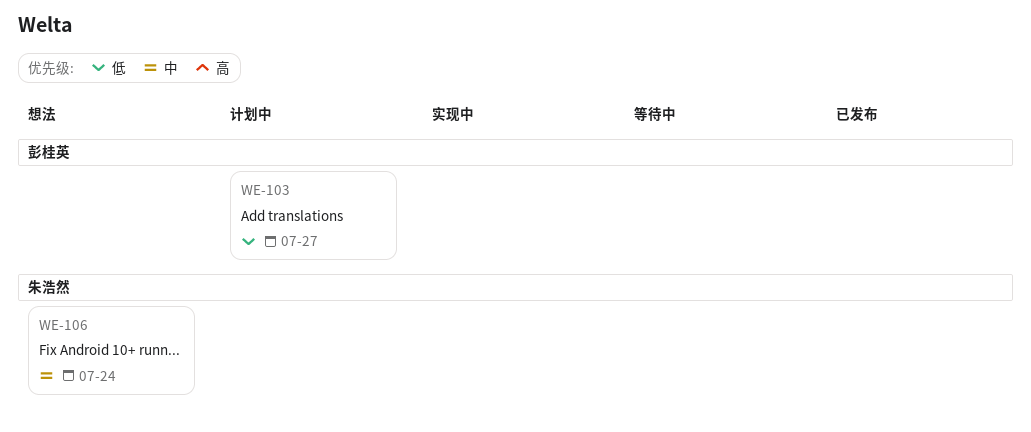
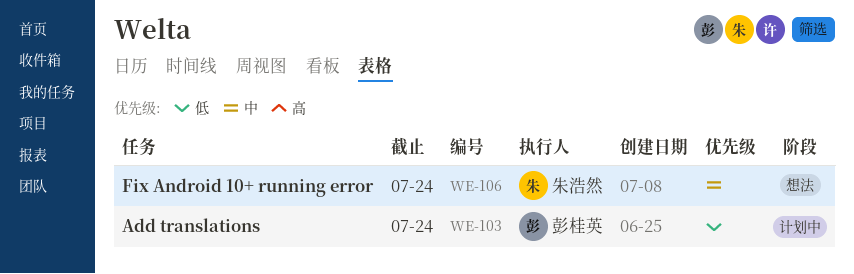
WE-103, due: Jul 27 -> Jul 24

